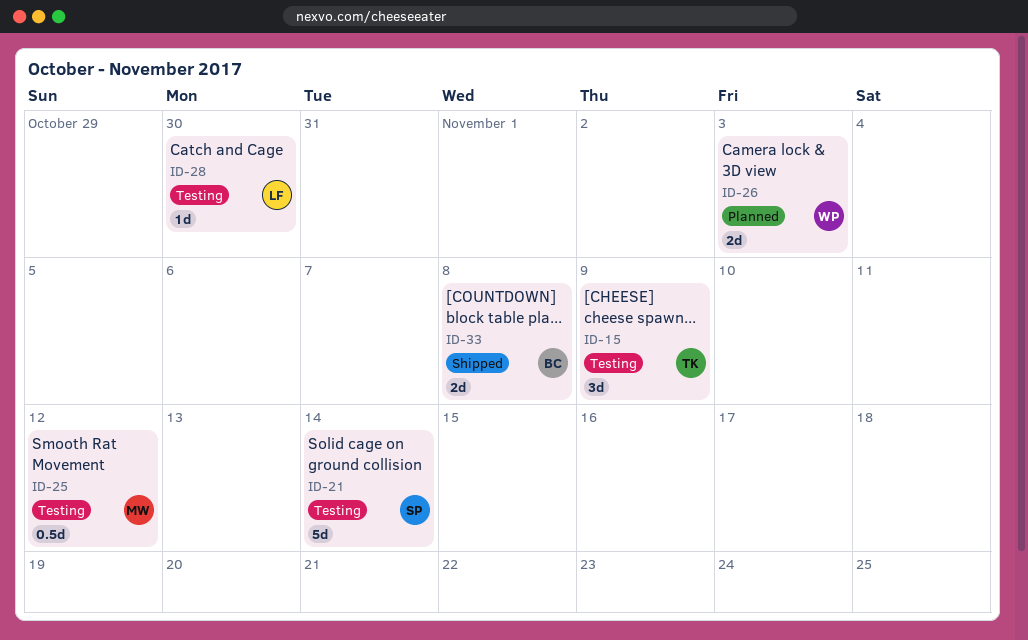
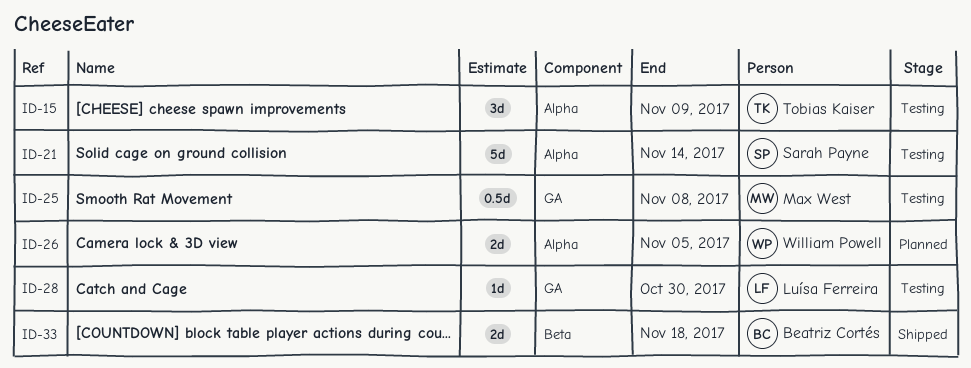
ID-25, due: Nov 12 -> Nov 8
ID-26, due: Nov 3 -> Nov 5
ID-33, due: Nov 8 -> Nov 18

